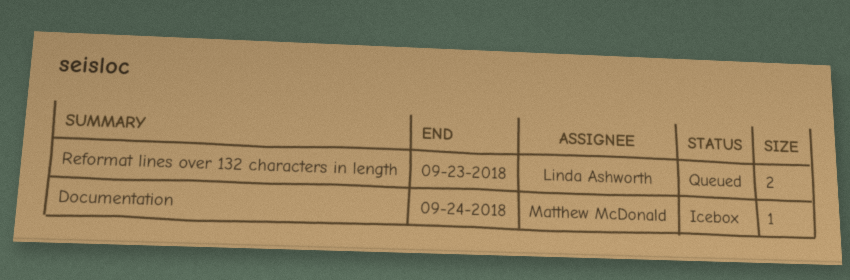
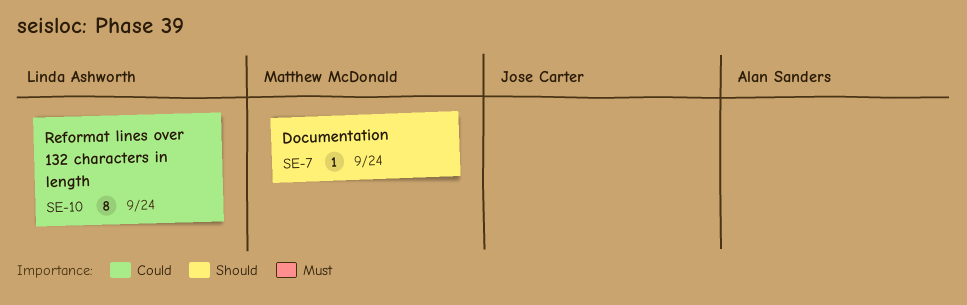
Reformat lines over 132 characters in length, estimate: 2 -> 8
Reformat lines over 132 characters in length, due: Sep 23 -> Sep 24

